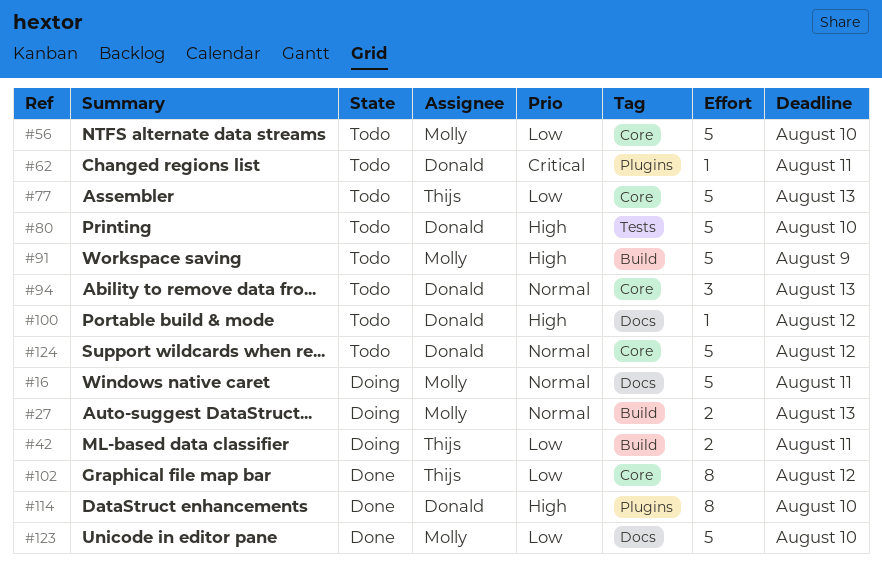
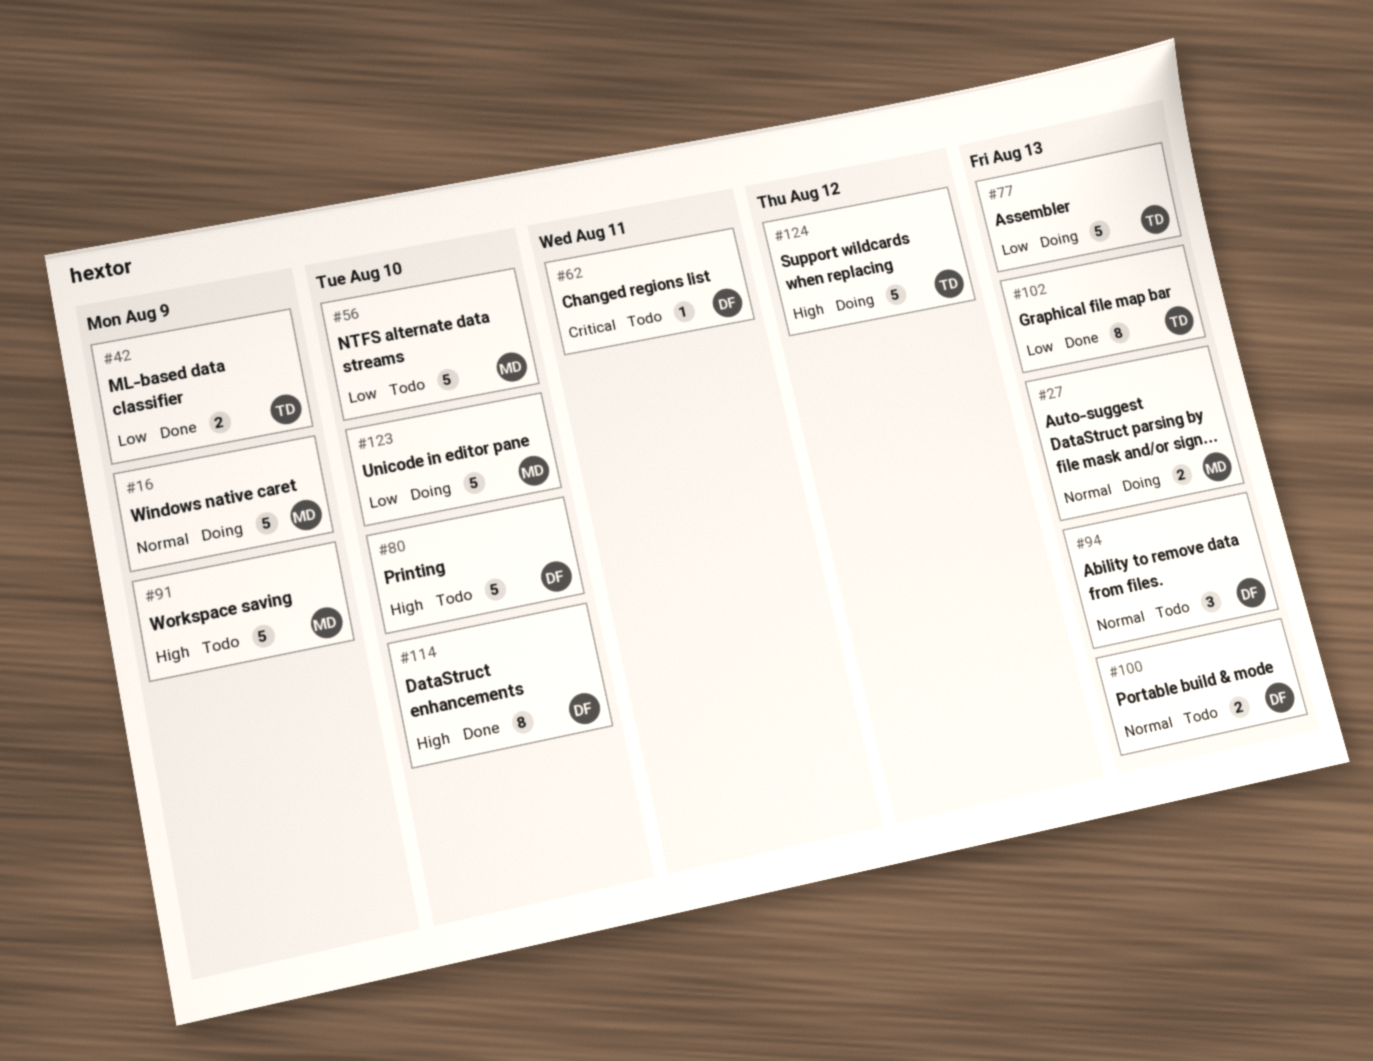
#16, due: Aug 11 -> Aug 9
#42, status: Doing -> Done
#42, due: Aug 11 -> Aug 9
#77, status: Todo -> Doing
#100, priority: High -> Normal
#100, estimate: 1 -> 2
#100, due: Aug 12 -> Aug 13
#102, due: Aug 12 -> Aug 13
#123, status: Done -> Doing
#124, status: Todo -> Doing
#124, owner: Donald -> Thijs
#124, priority: Normal -> High

